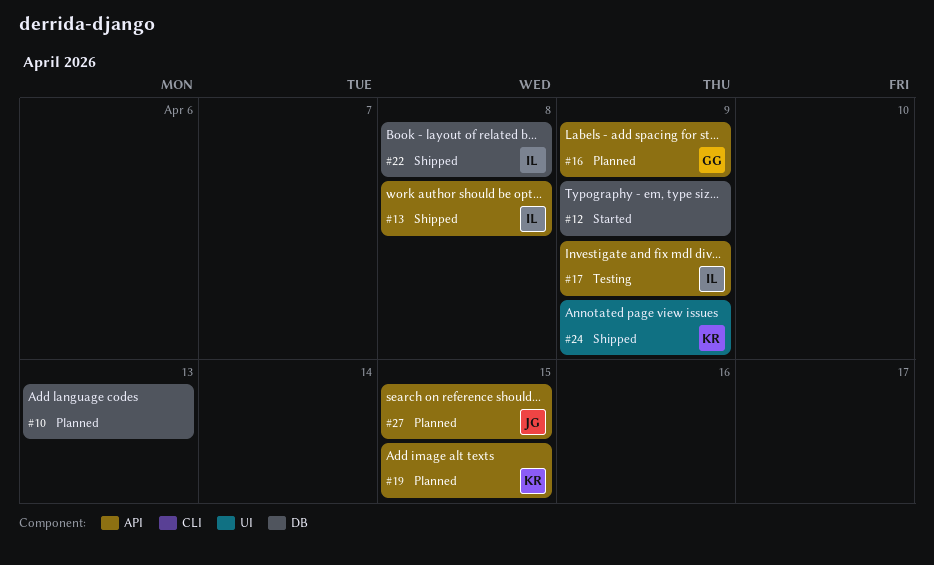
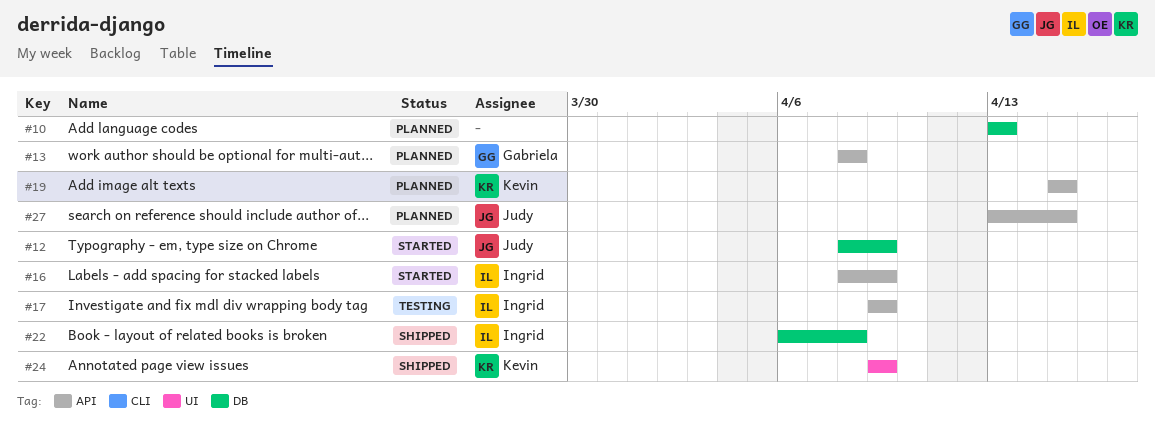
#12, owner: none -> Judy
#13, status: Shipped -> Planned
#13, owner: Ingrid -> Gabriela
#16, status: Planned -> Started
#16, owner: Gabriela -> Ingrid

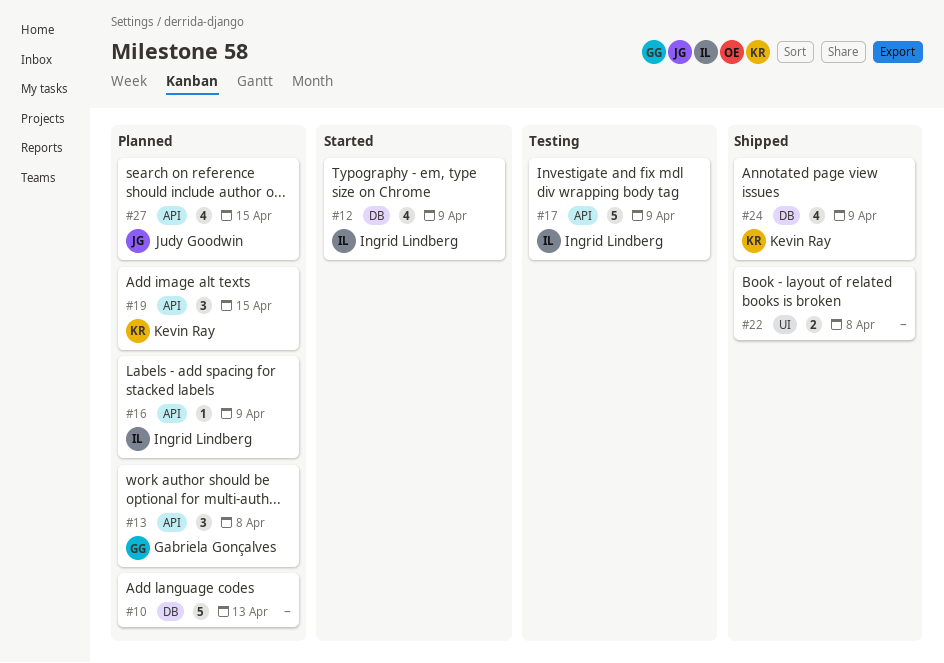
#12, owner: Judy Goodwin -> Ingrid Lindberg
#16, status: Started -> Planned
#22, owner: Ingrid Lindberg -> none
#22, label: DB -> UI
#24, label: UI -> DB

